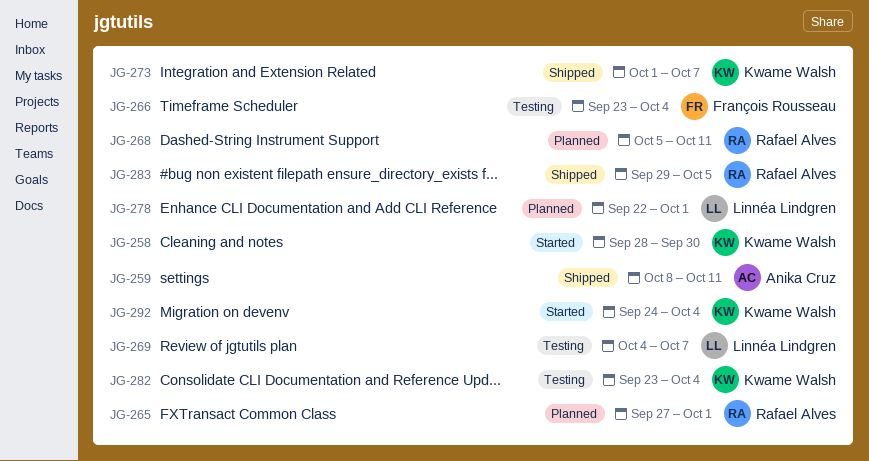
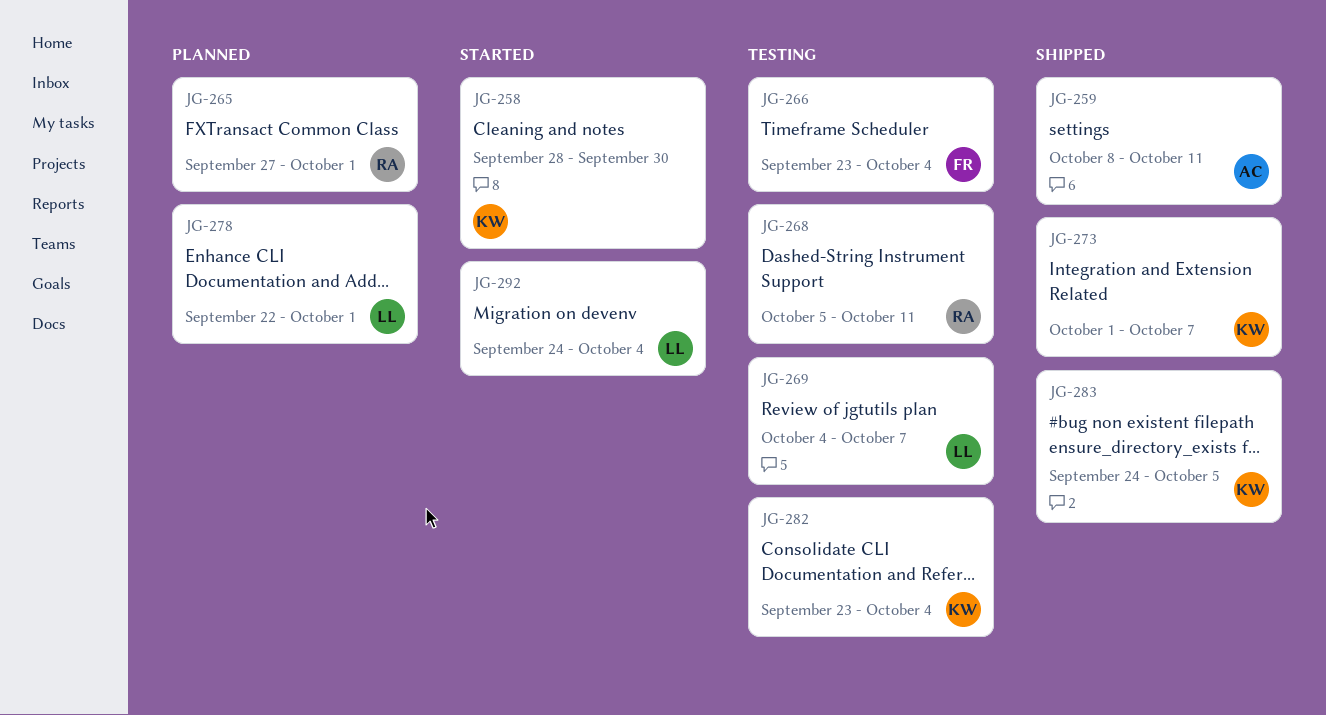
JG-268, status: Planned -> Testing
JG-283, owner: Rafael Alves -> Kwame Walsh
JG-283, start: Sep 29 -> Sep 24
JG-292, owner: Kwame Walsh -> Linnéa Lindgren

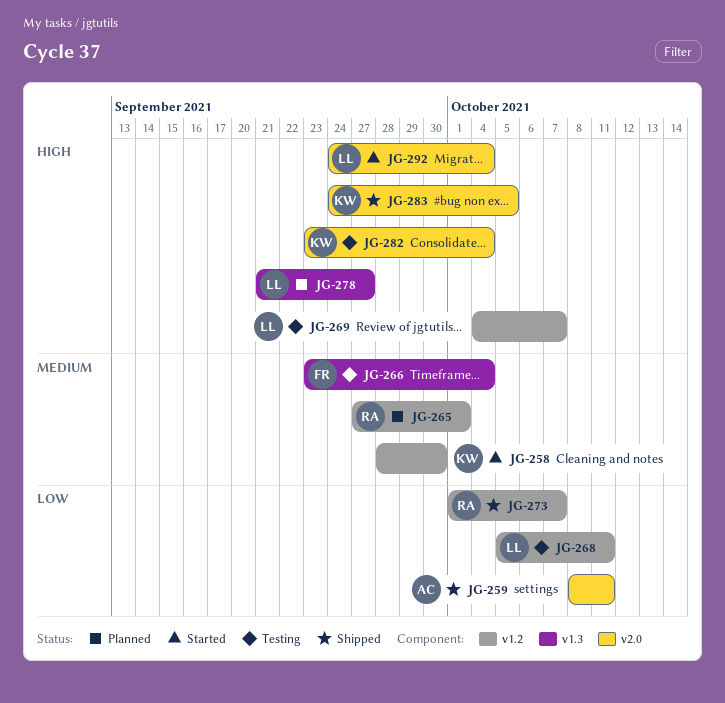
JG-268, owner: RA -> LL
JG-273, owner: KW -> RA
JG-278, start: Sep 22 -> Sep 21
JG-278, due: Oct 1 -> Sep 27

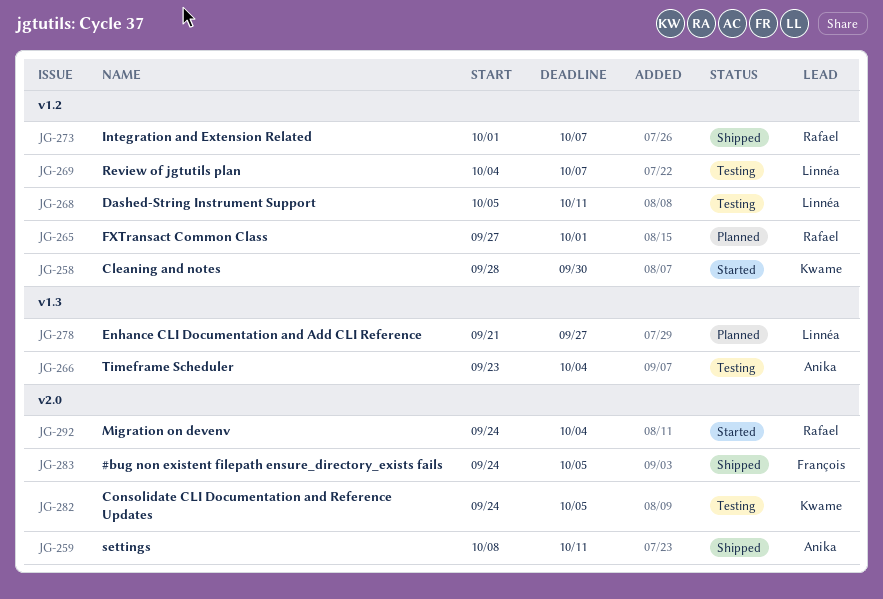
JG-266, owner: François -> Anika
JG-282, start: Sep 23 -> Sep 24
JG-282, due: Oct 4 -> Oct 5
JG-283, owner: Kwame -> François
JG-292, owner: Linnéa -> Rafael

